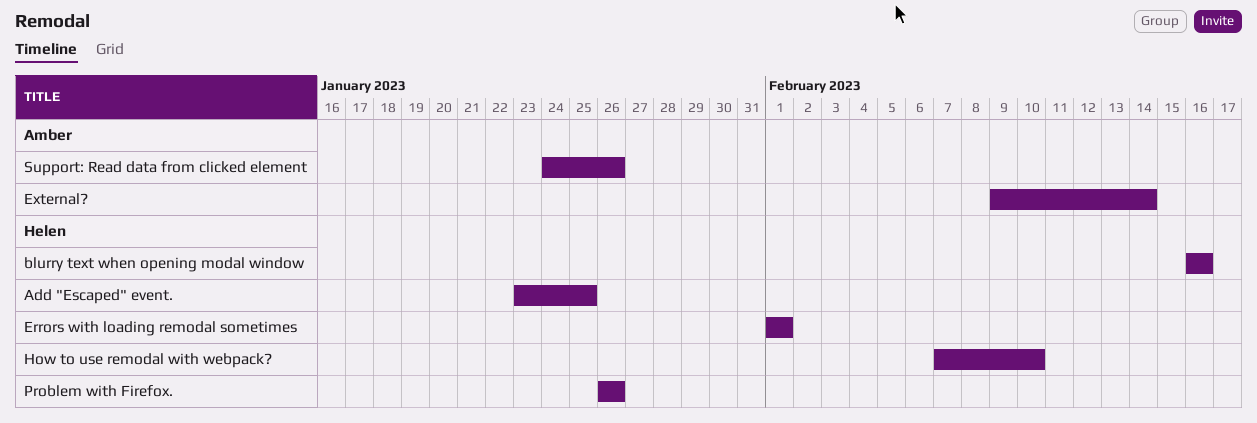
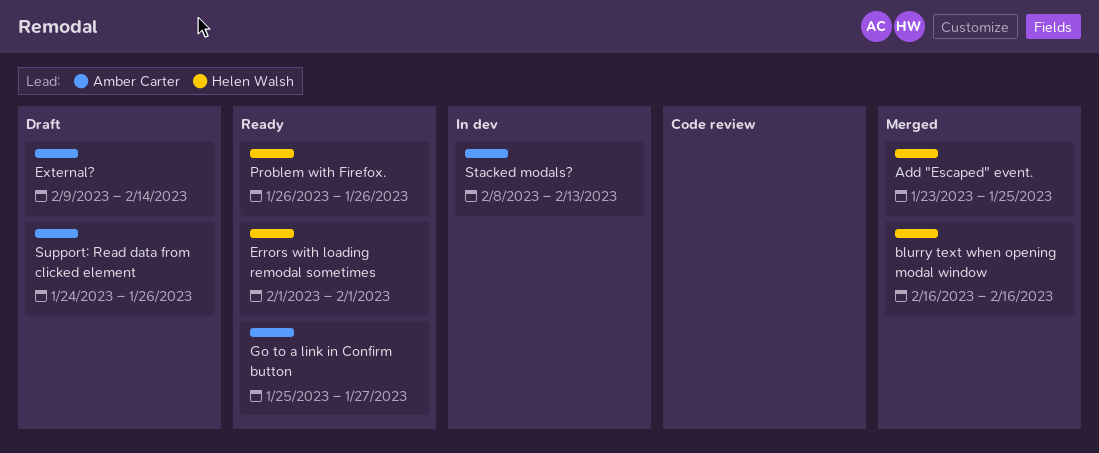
Go to a link in Confirm button: none -> present
How to use remodal with webpack?: present -> none
Stacked modals?: none -> present

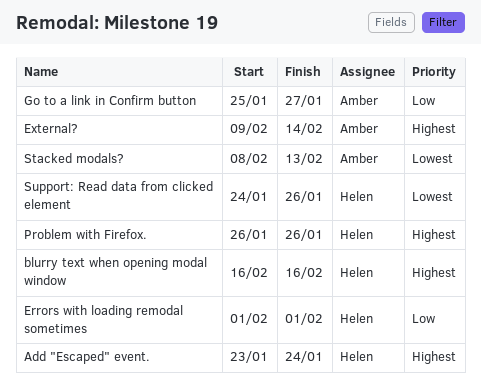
Add "Escaped" event., due: Jan 25 -> Jan 24
Support: Read data from clicked element, owner: Amber Carter -> Helen Walsh

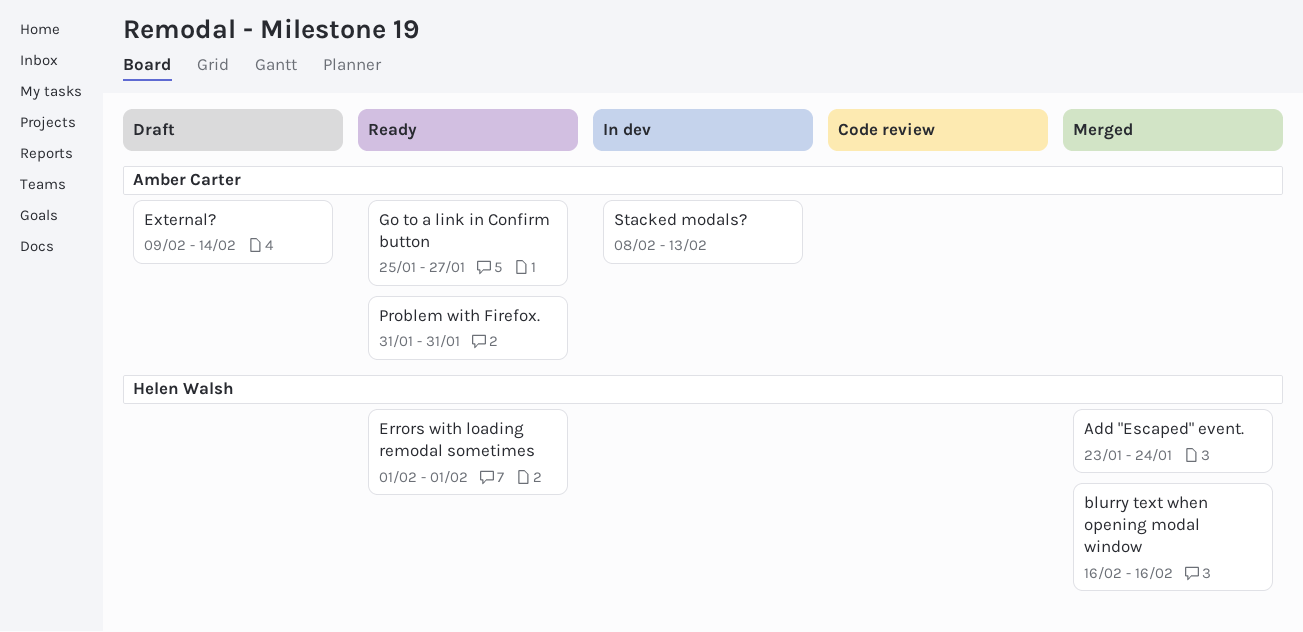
Problem with Firefox., owner: Helen Walsh -> Amber Carter
Problem with Firefox., start: Jan 26 -> Jan 31
Problem with Firefox., due: Jan 26 -> Jan 31
Support: Read data from clicked element: present -> none

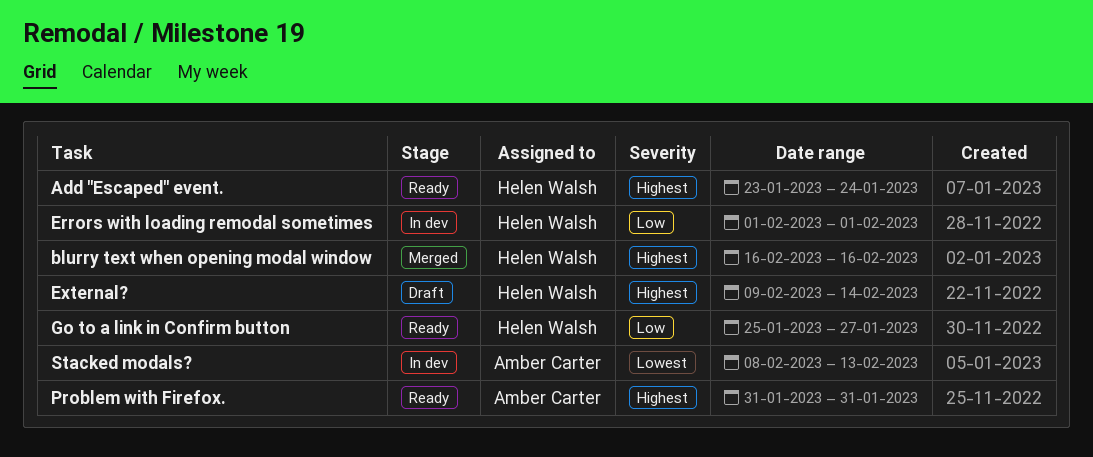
Add "Escaped" event., status: Merged -> Ready
Errors with loading remodal sometimes, status: Ready -> In dev
External?, owner: Amber Carter -> Helen Walsh
Go to a link in Confirm button, owner: Amber Carter -> Helen Walsh

